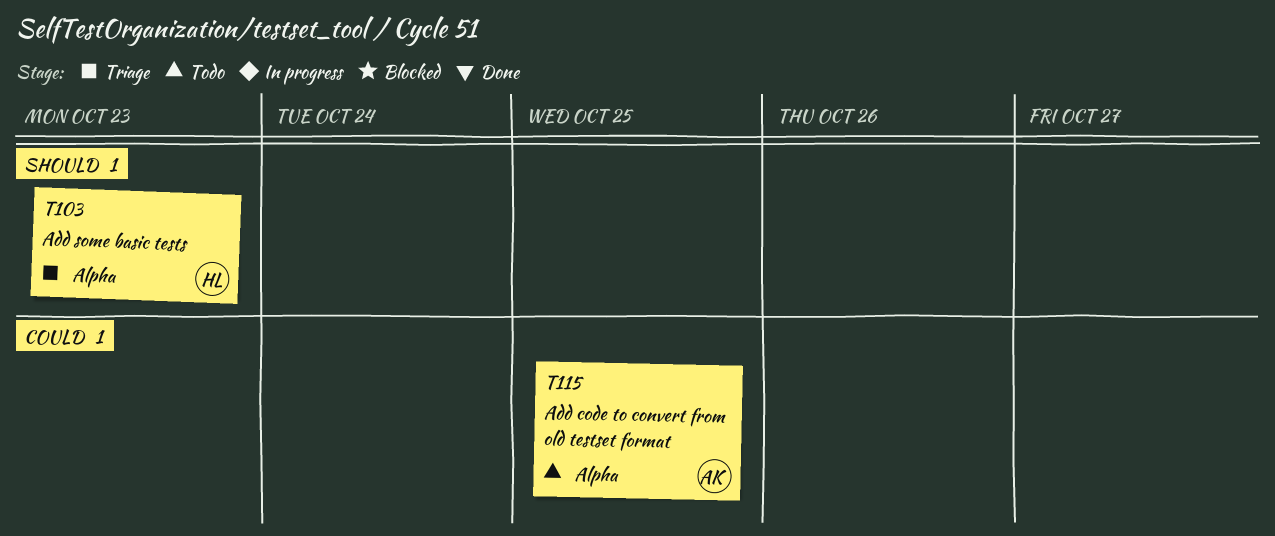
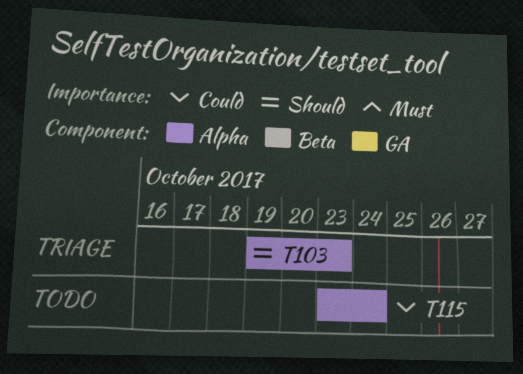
T115, due: Oct 25 -> Oct 24

